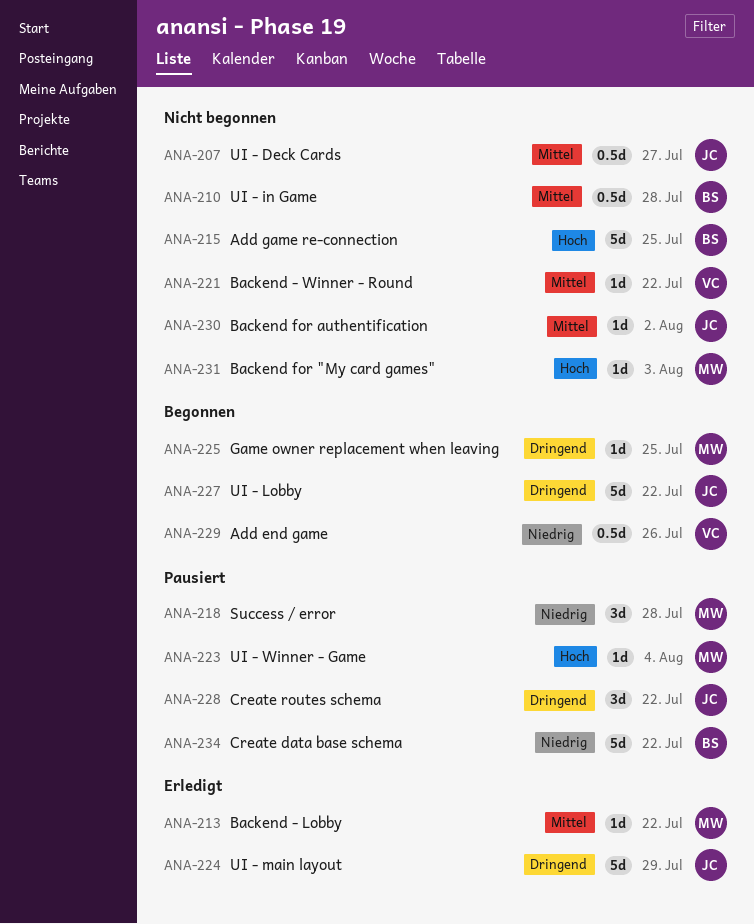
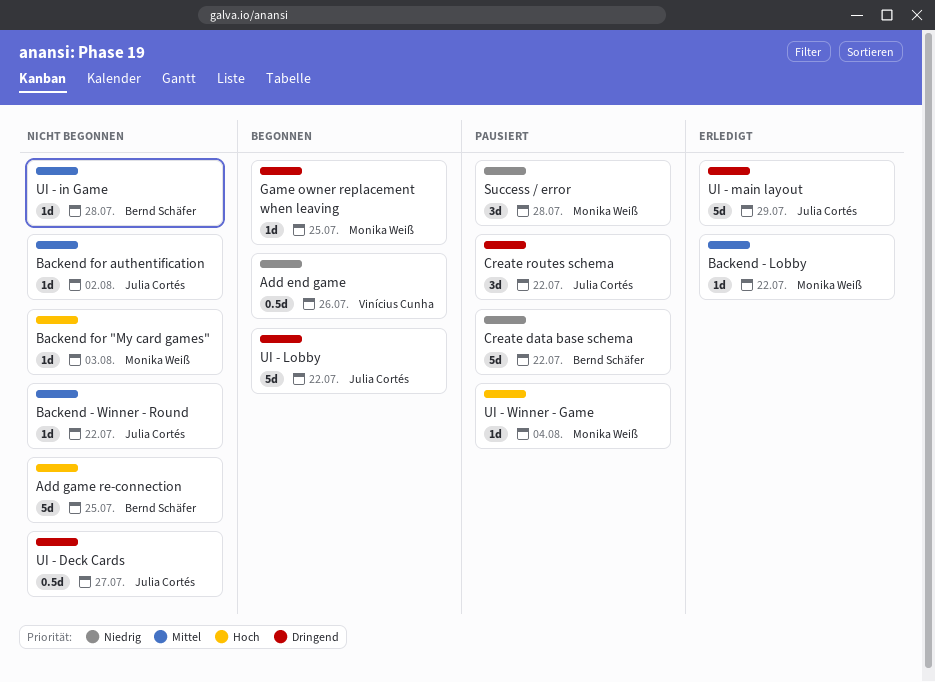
Backend - Winner - Round, owner: Vinícius Cunha -> Julia Cortés
UI - Deck Cards, priority: Mittel -> Dringend
UI - in Game, estimate: 0.5d -> 1d

